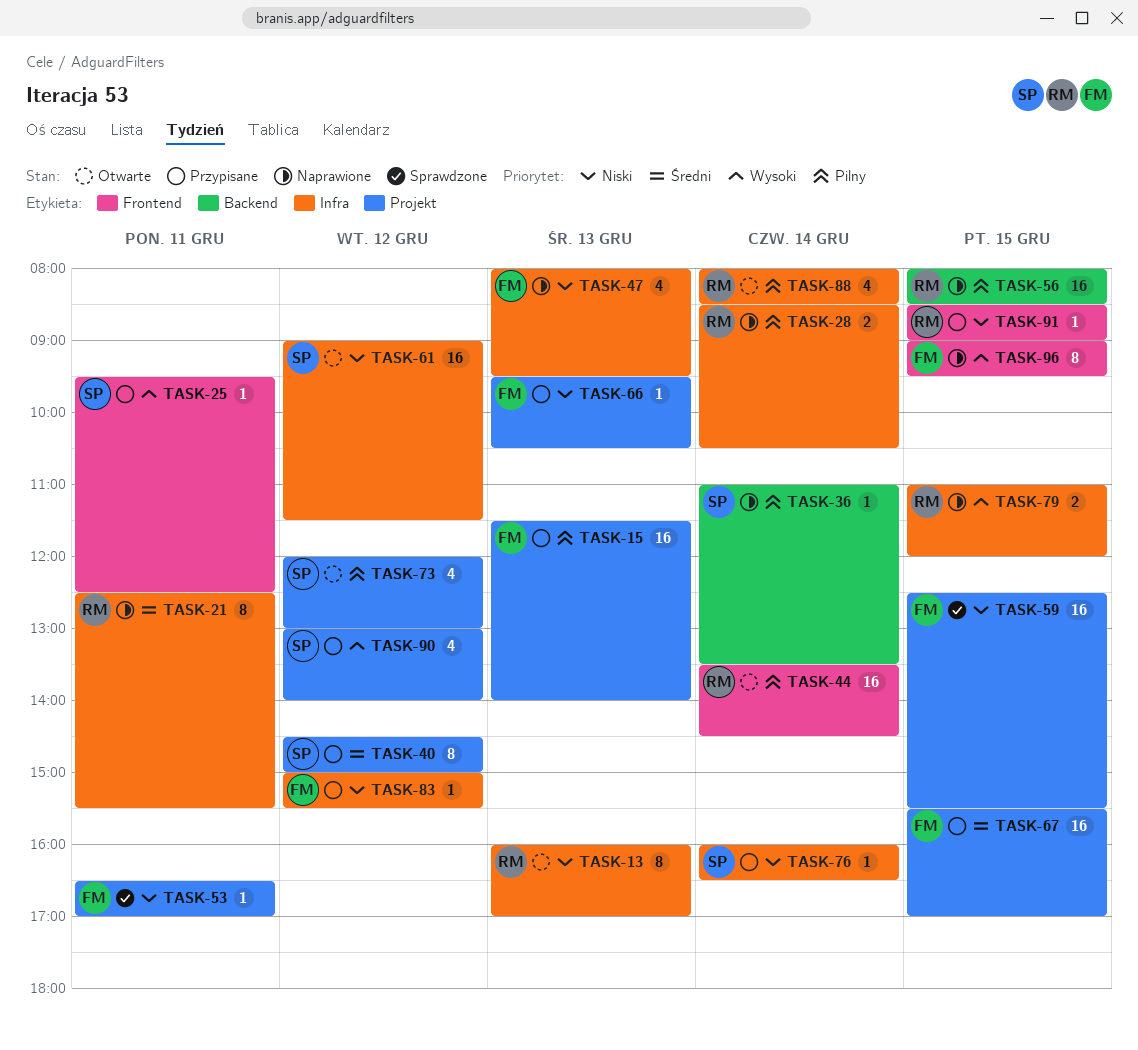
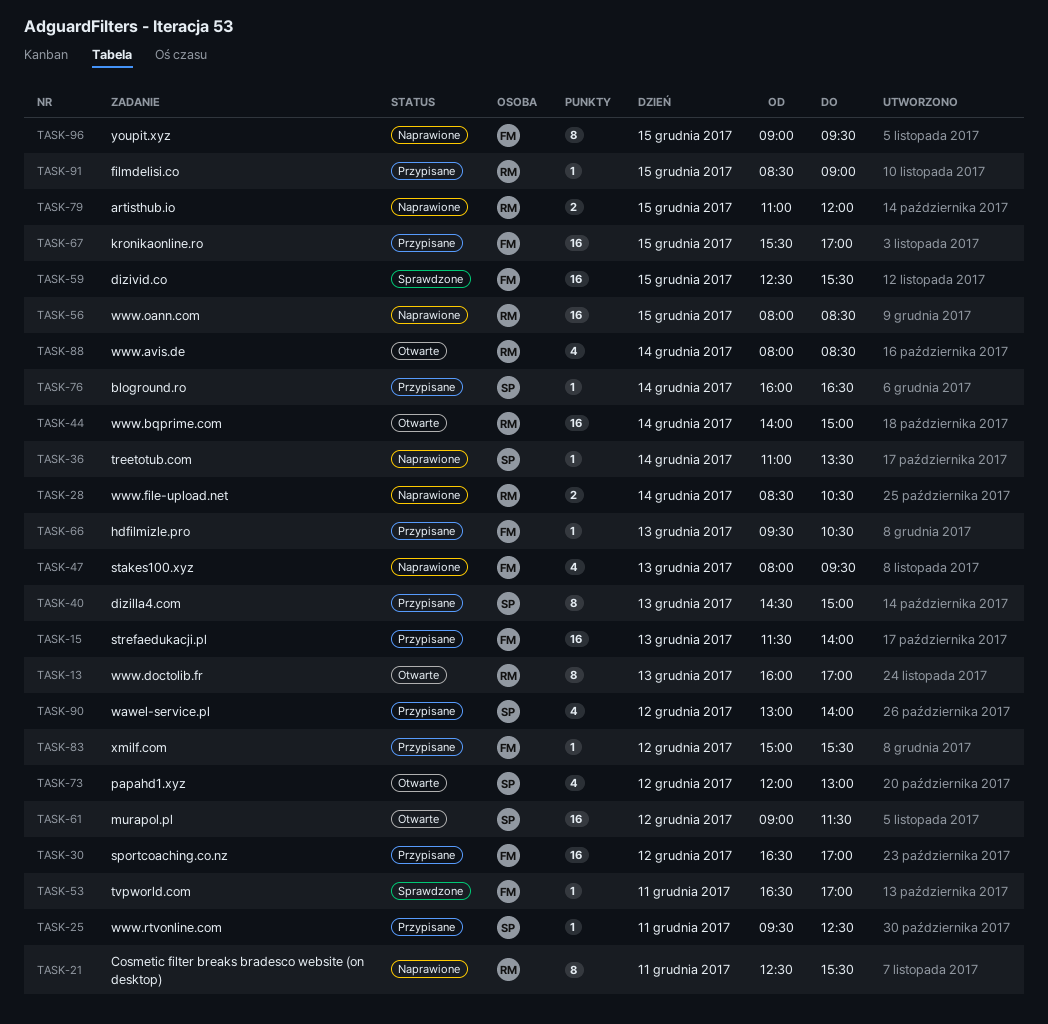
TASK-30: none -> present
TASK-40, day: Dec 12 -> Dec 13
TASK-44, begins: 13:30 -> 14:00
TASK-44, ends: 14:30 -> 15:00

